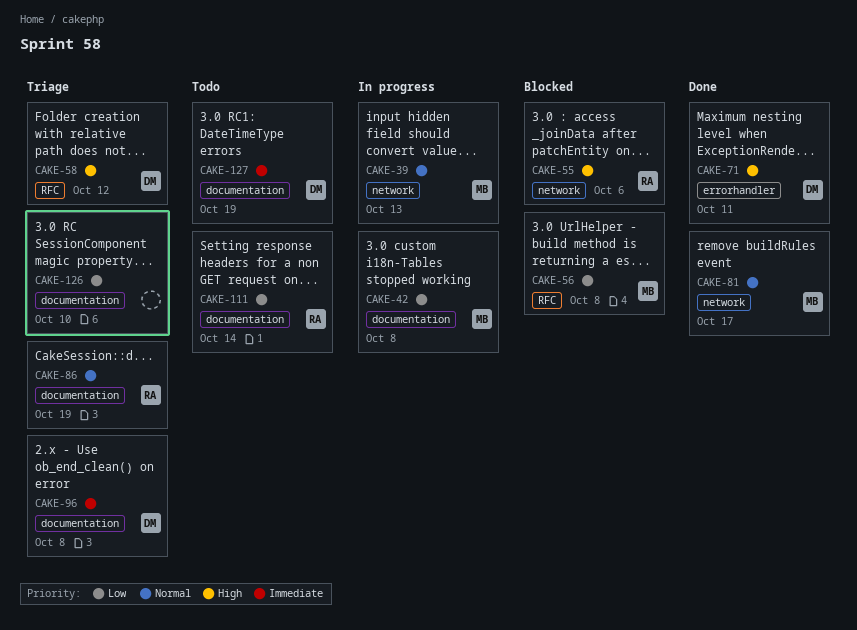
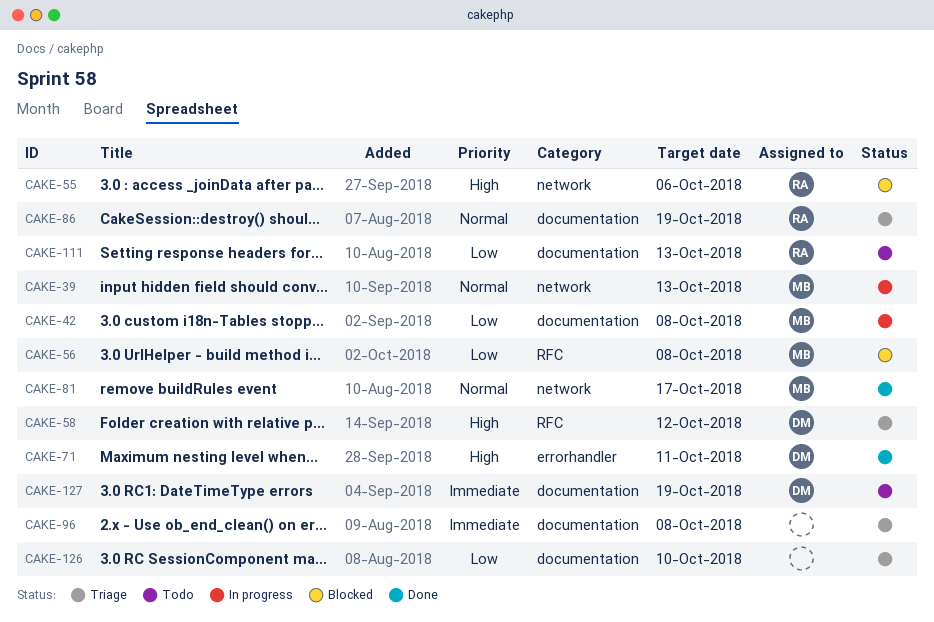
CAKE-96, owner: DM -> none
CAKE-111, due: Oct 14 -> Oct 13

